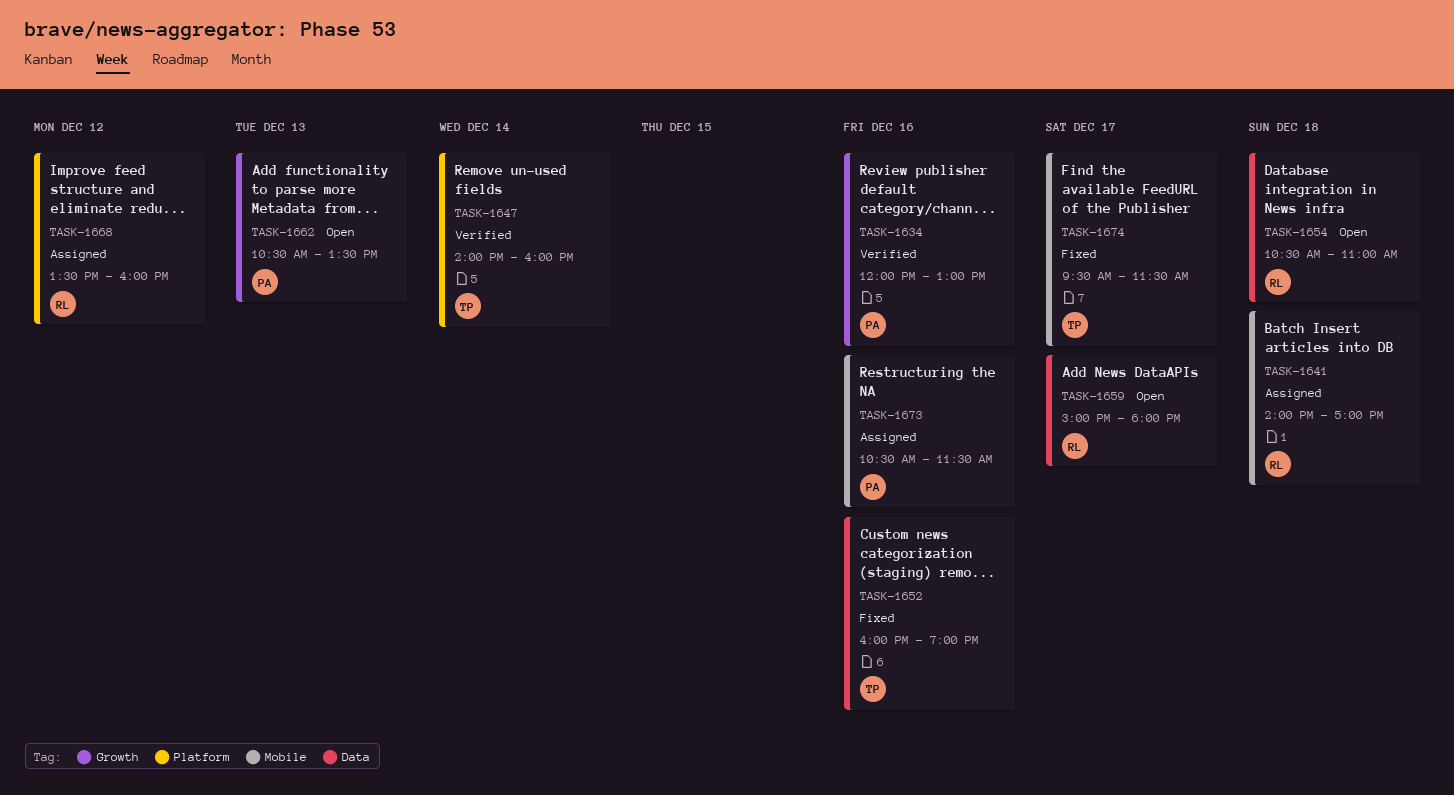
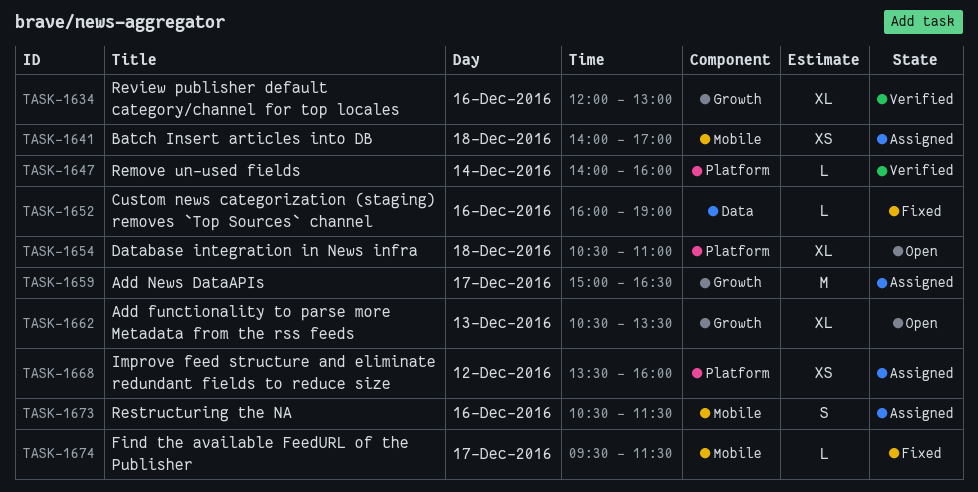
TASK-1654, label: Data -> Platform
TASK-1659, status: Open -> Assigned
TASK-1659, label: Data -> Growth
TASK-1659, ends: 18:00 -> 16:30

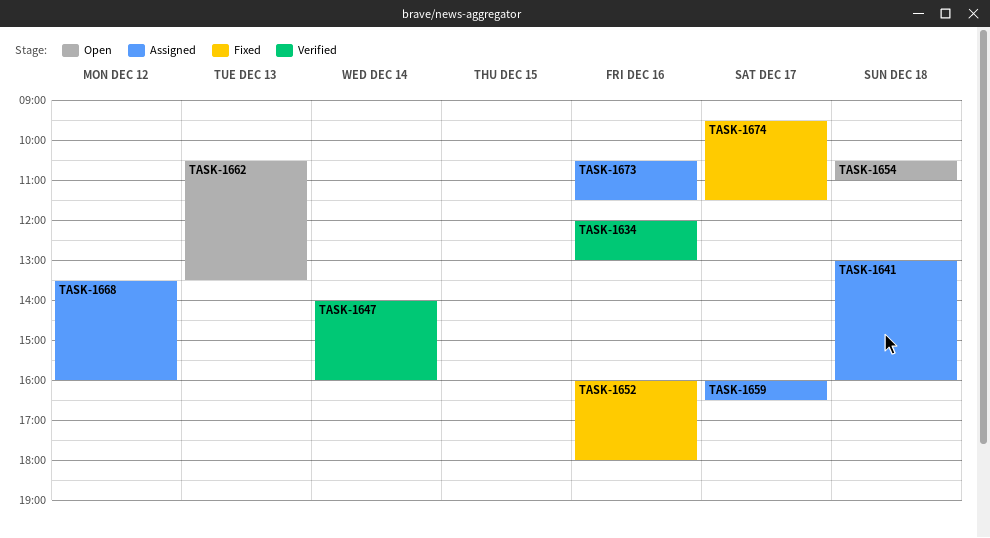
TASK-1641, begins: 14:00 -> 13:00
TASK-1641, ends: 17:00 -> 16:00
TASK-1652, ends: 19:00 -> 18:00
TASK-1659, begins: 15:00 -> 16:00

